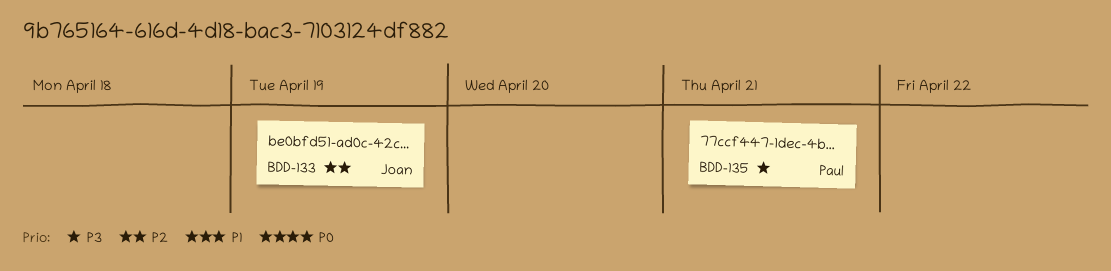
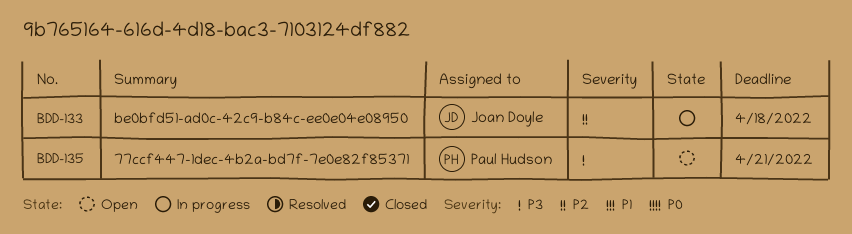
BDD-133, due: Apr 19 -> Apr 18

